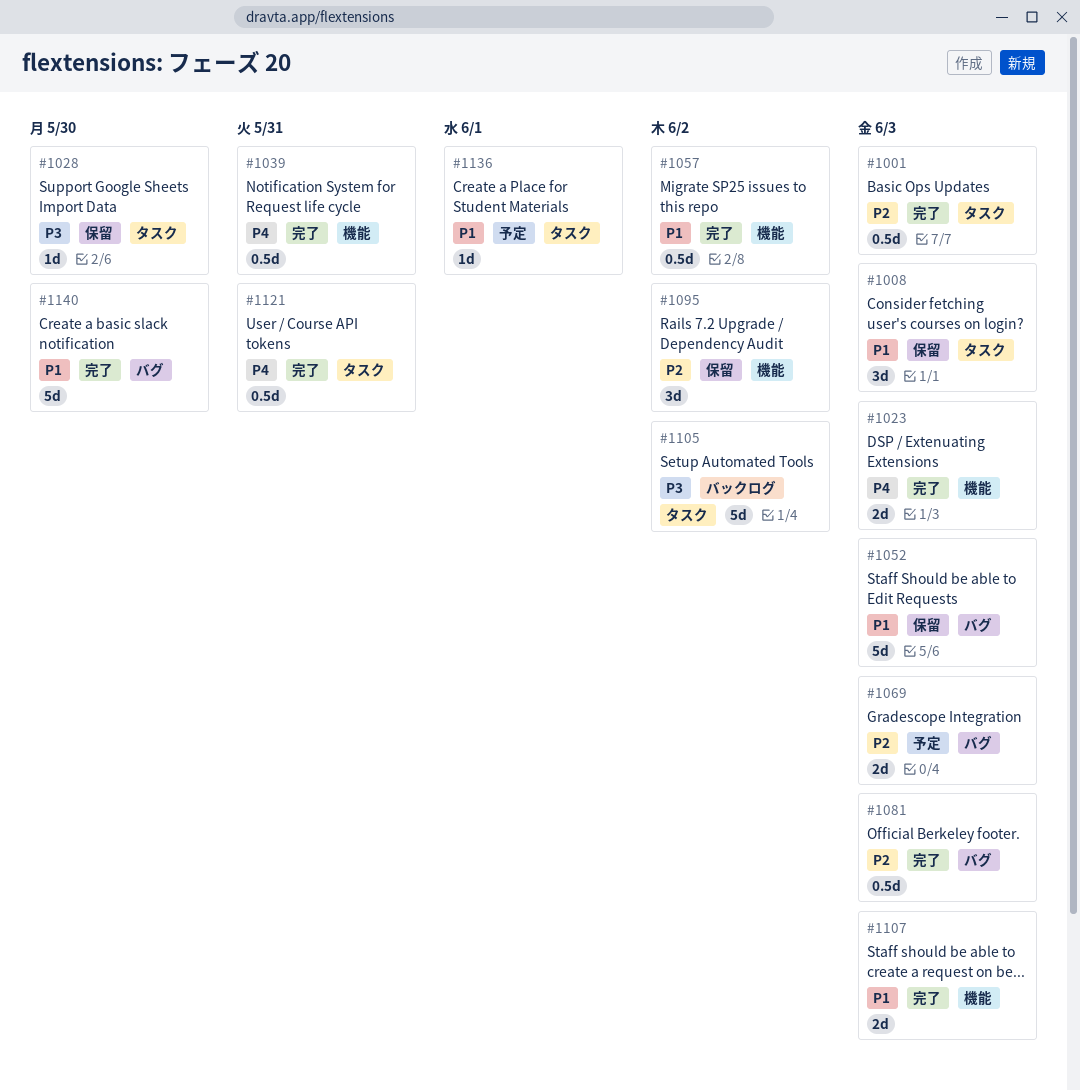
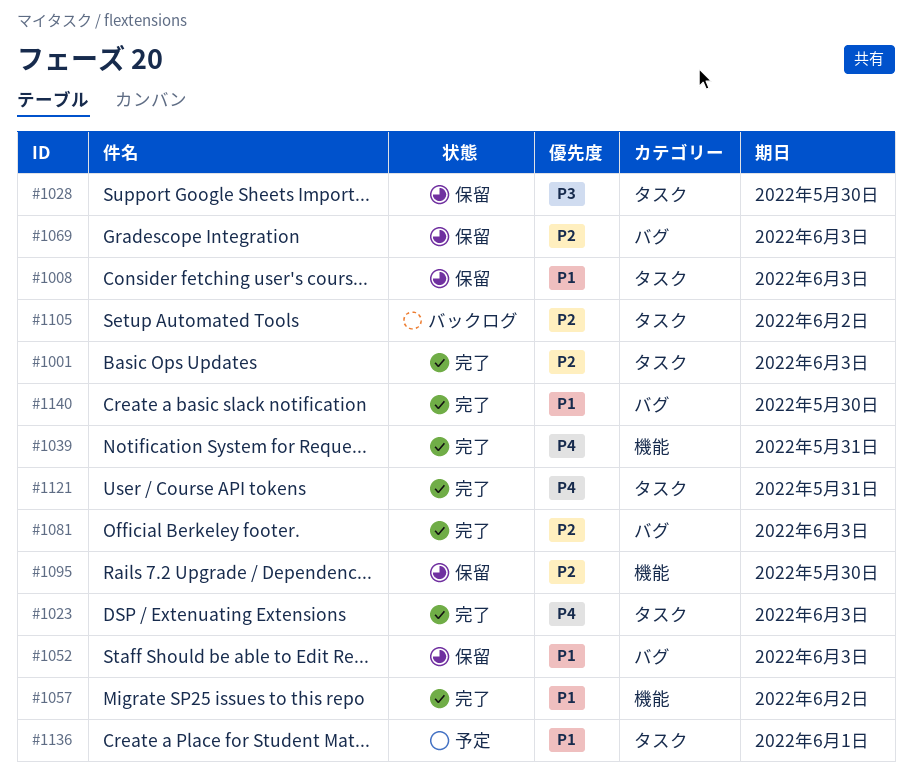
#1023, label: 機能 -> タスク
#1069, status: 予定 -> 保留
#1095, due: Jun 2 -> May 30
#1105, priority: P3 -> P2
#1107: present -> none

